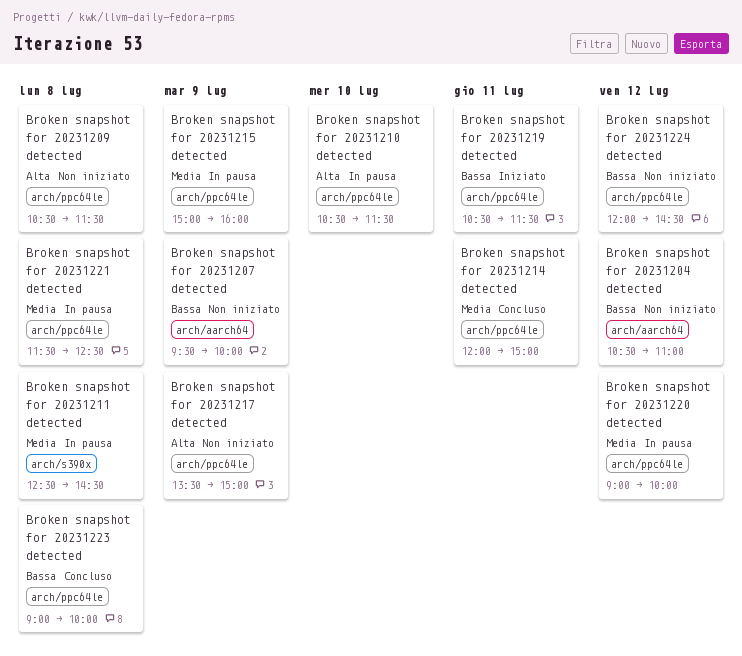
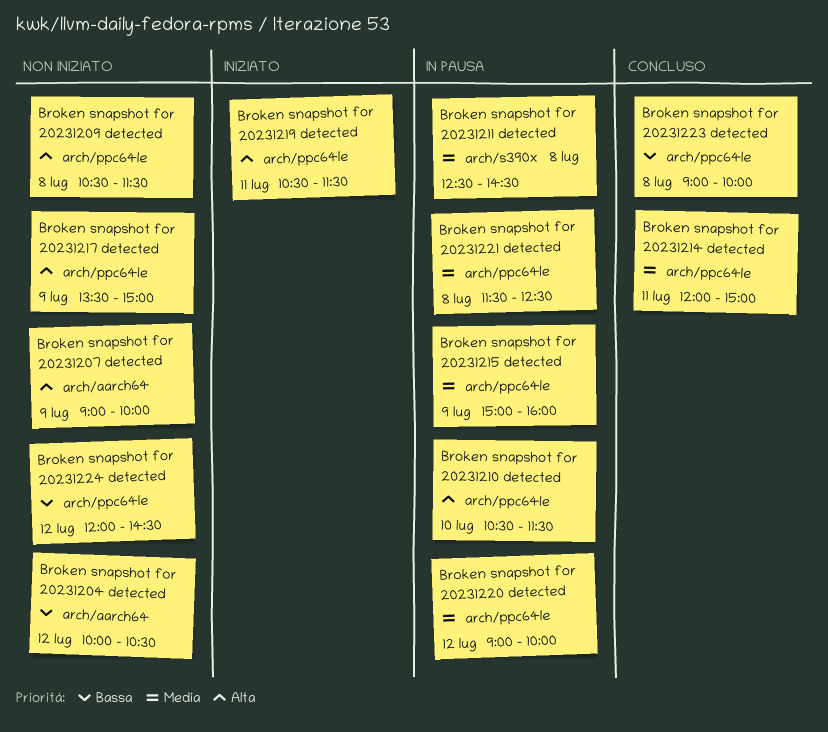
Broken snapshot for 20231204 detected, begins: 10:30 -> 10:00
Broken snapshot for 20231204 detected, ends: 11:00 -> 10:30
Broken snapshot for 20231207 detected, priority: Bassa -> Alta
Broken snapshot for 20231207 detected, begins: 09:30 -> 09:00
Broken snapshot for 20231219 detected, priority: Bassa -> Alta

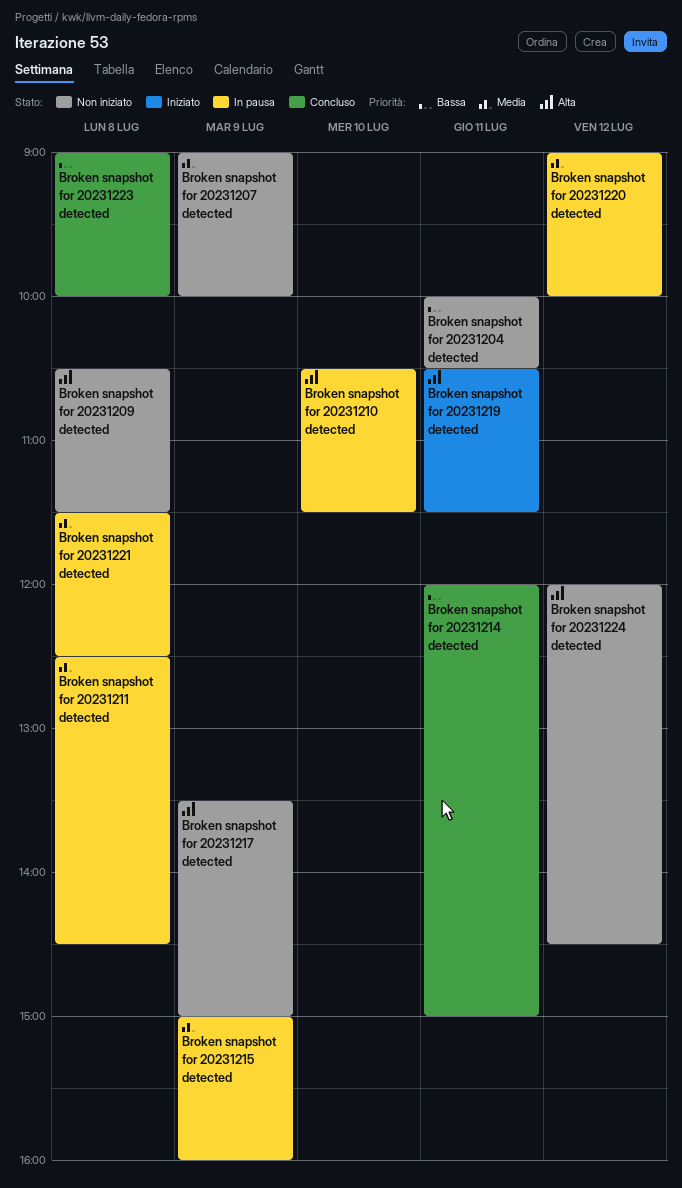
Broken snapshot for 20231204 detected, day: Jul 12 -> Jul 11
Broken snapshot for 20231207 detected, priority: Alta -> Media
Broken snapshot for 20231214 detected, priority: Media -> Bassa
Broken snapshot for 20231224 detected, priority: Bassa -> Alta

